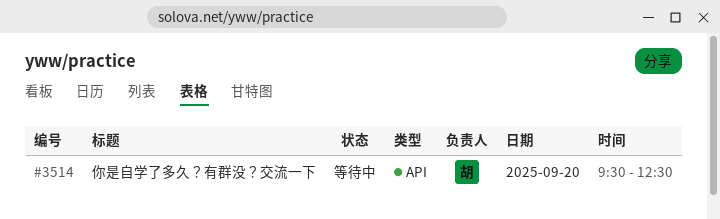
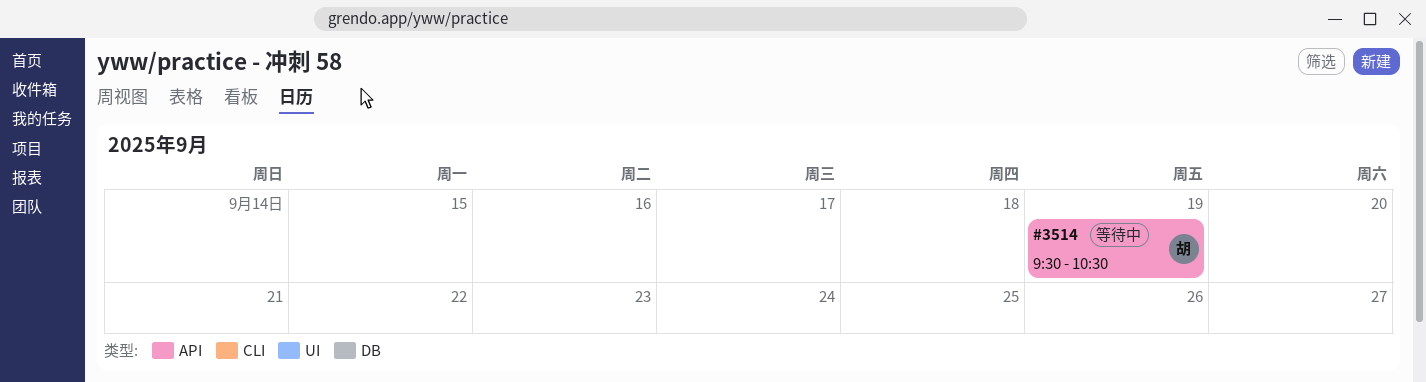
#3514, day: Sep 20 -> Sep 19
#3514, ends: 12:30 -> 10:30

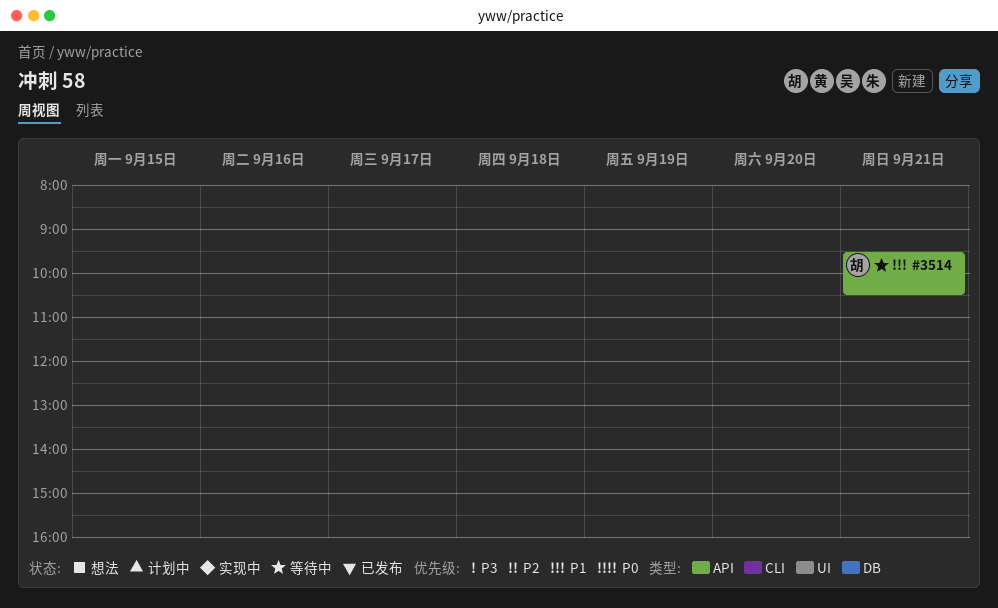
#3514, day: Sep 19 -> Sep 21

